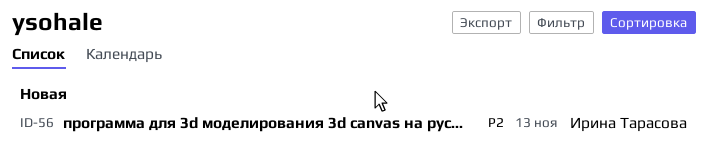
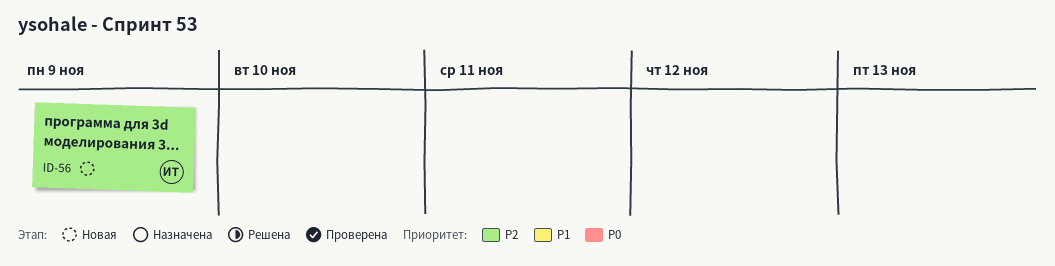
ID-56, due: Nov 13 -> Nov 9

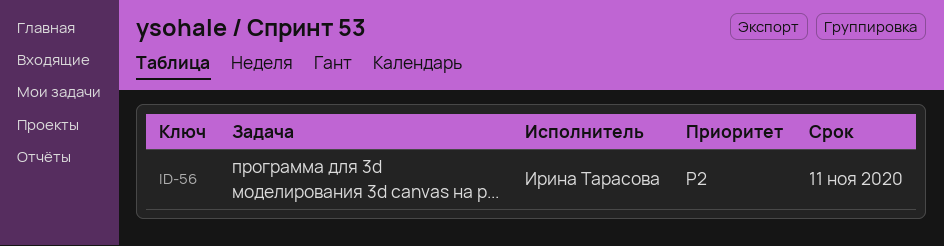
ID-56, due: Nov 9 -> Nov 11

